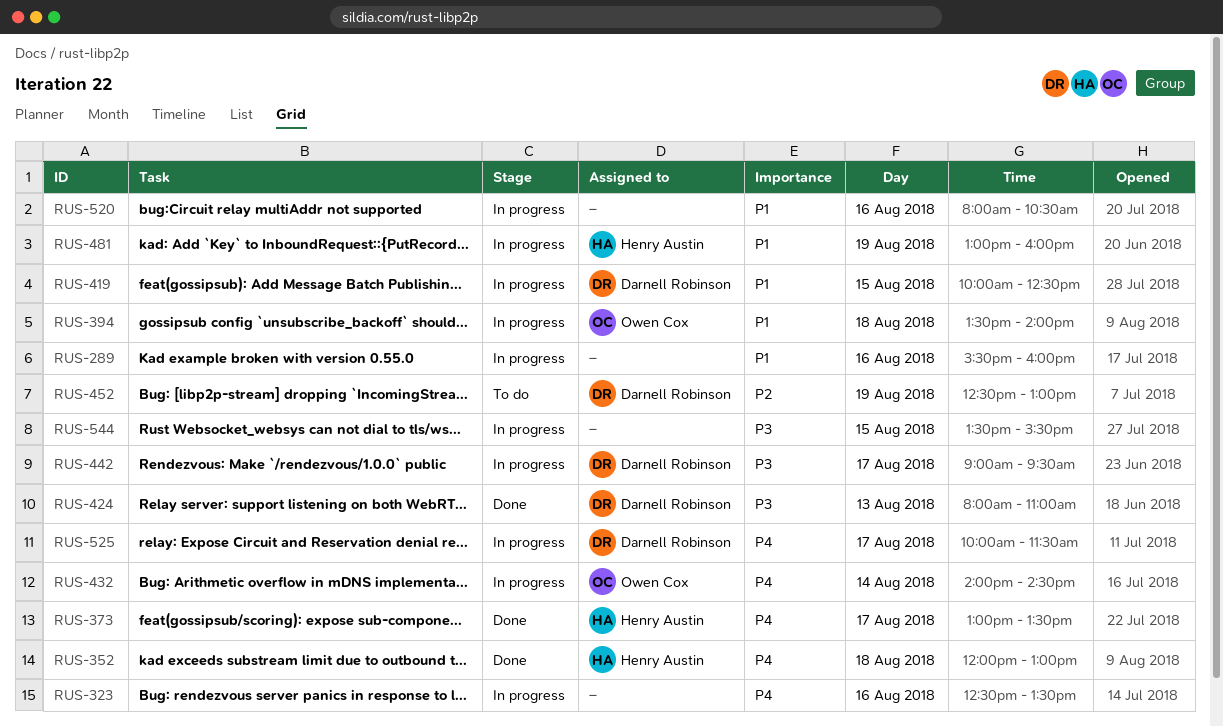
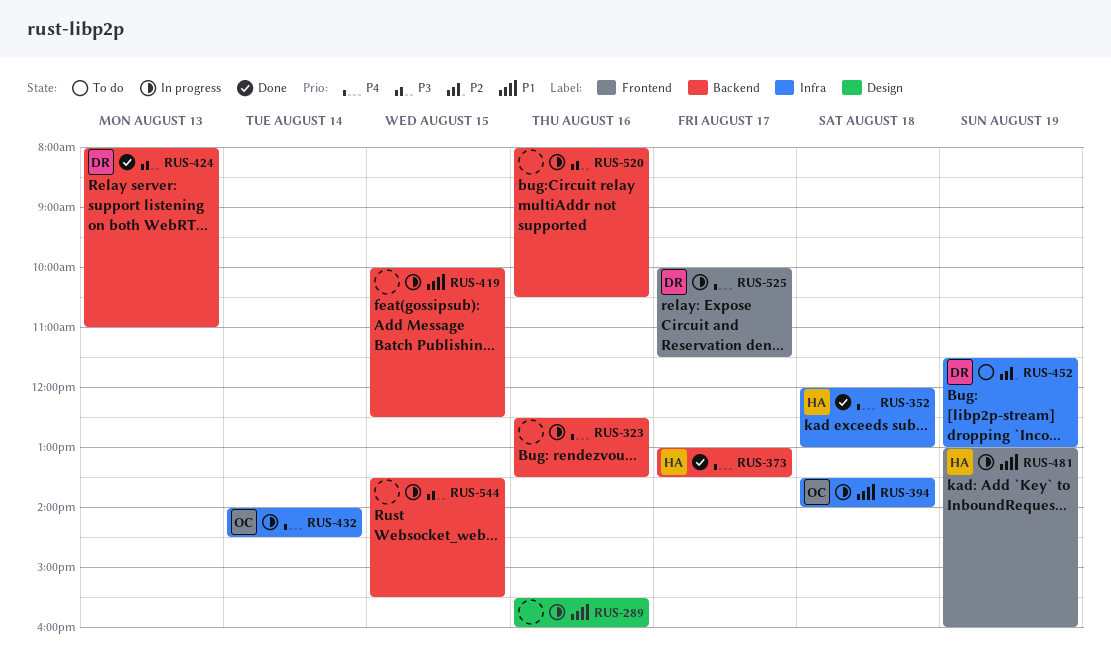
RUS-419, owner: Darnell Robinson -> none
RUS-442: present -> none
RUS-452, begins: 12:30 -> 11:30
RUS-520, priority: P1 -> P3

